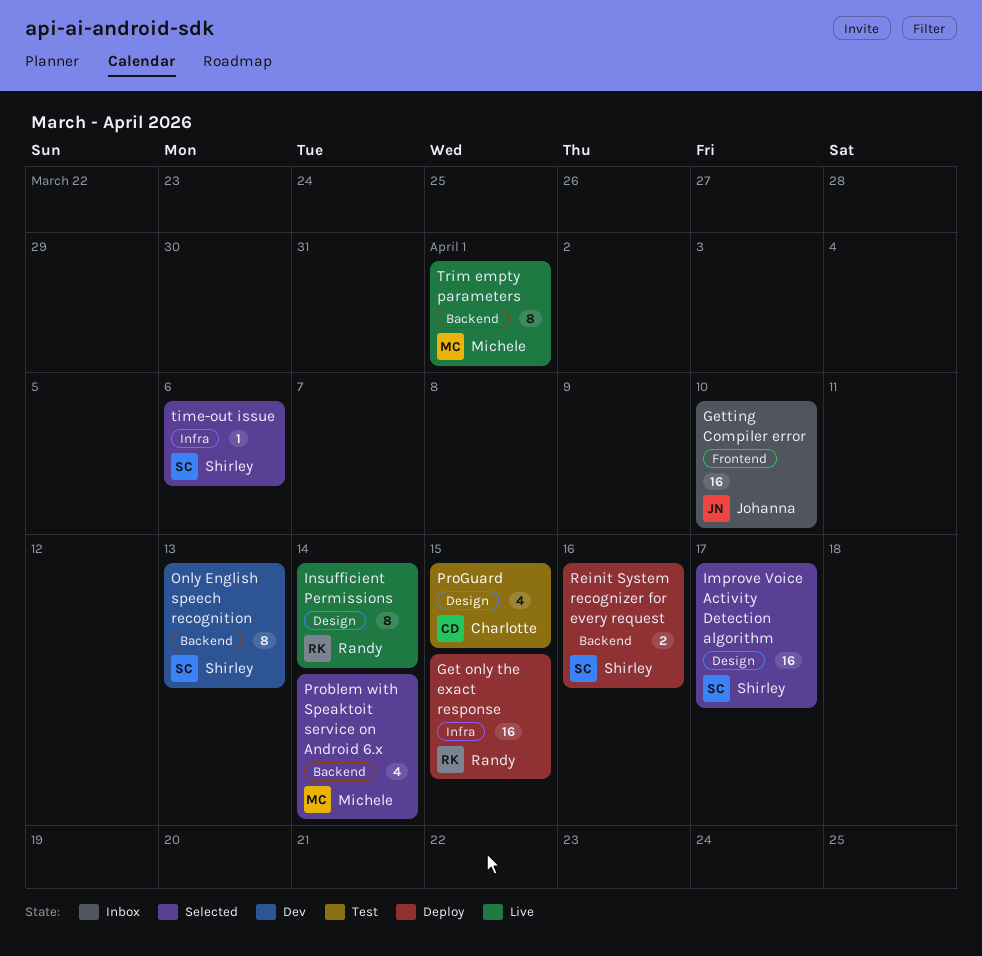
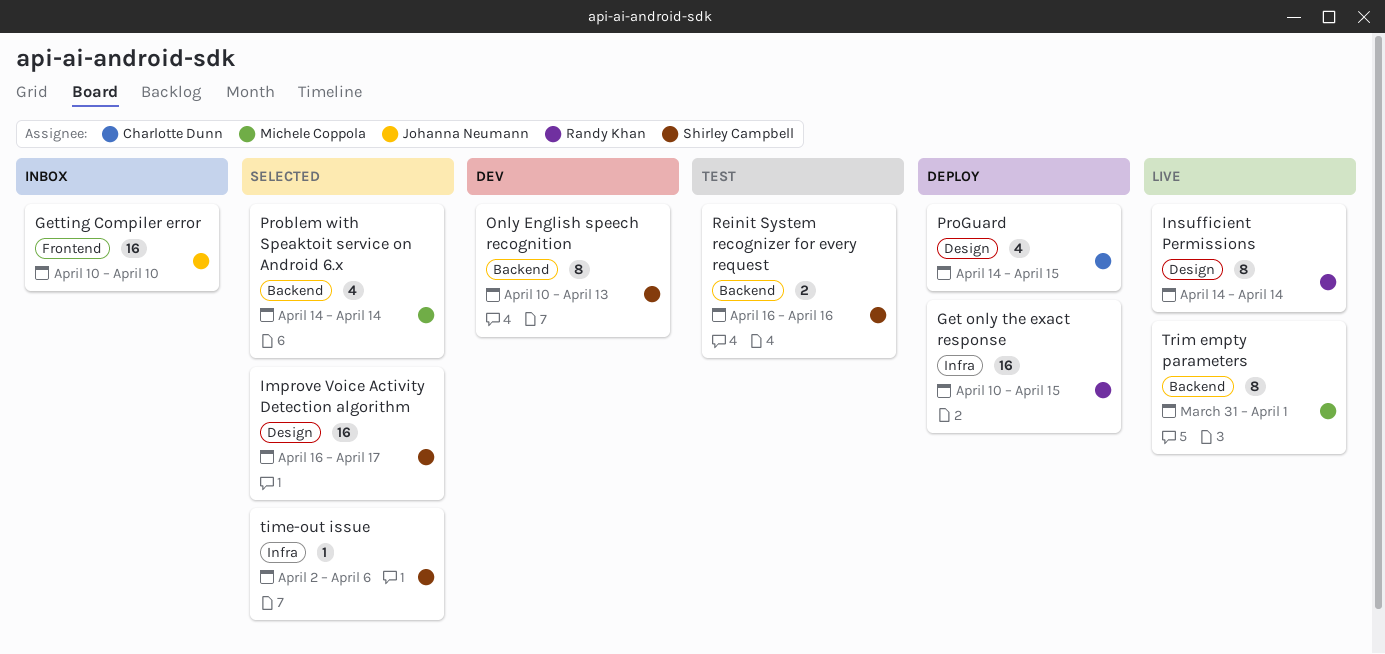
ProGuard, status: Test -> Deploy
Reinit System recognizer for every request, status: Deploy -> Test

